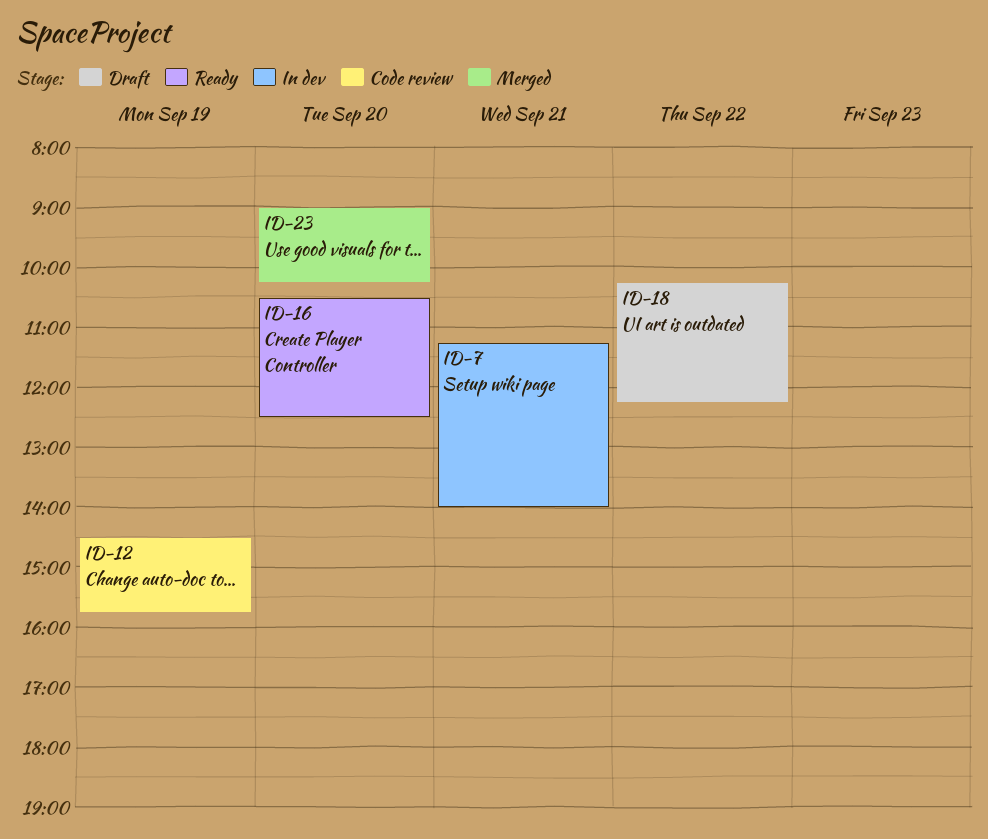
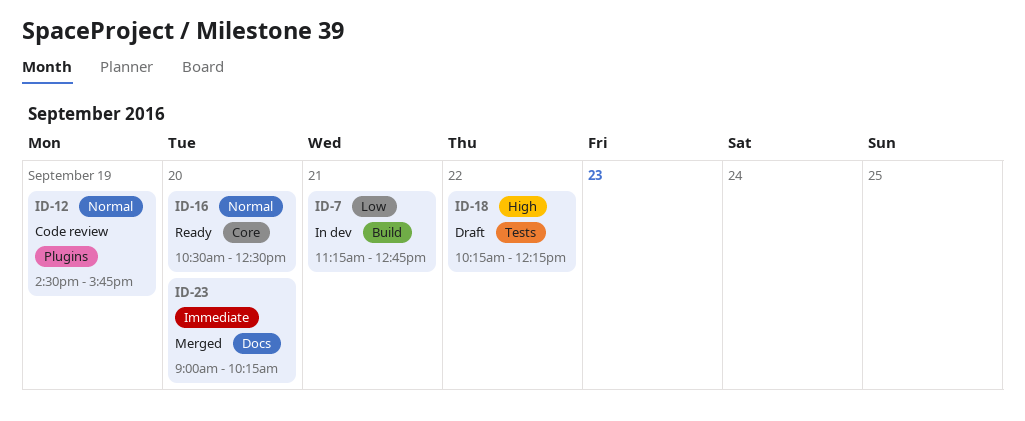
ID-7, ends: 14:00 -> 12:45

